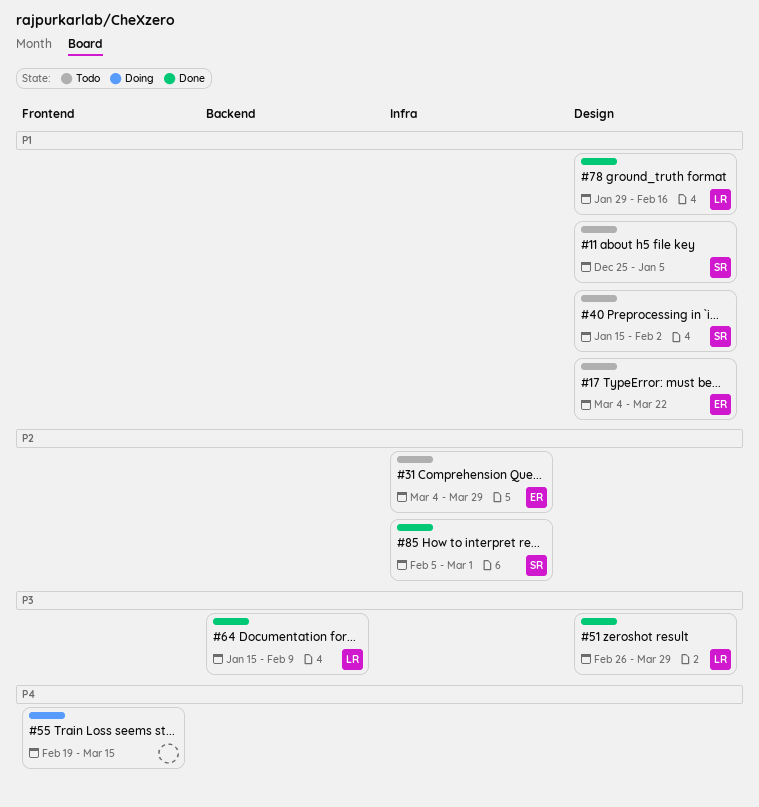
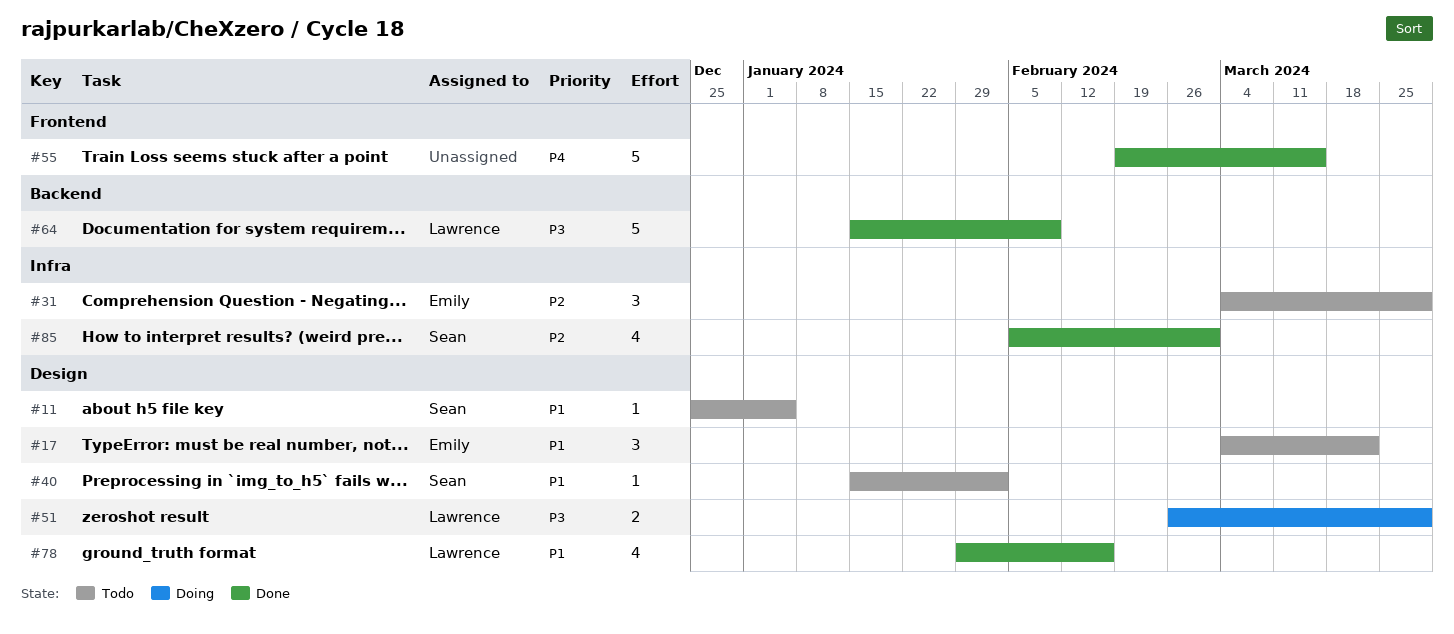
#51, status: Done -> Doing
#55, status: Doing -> Done

